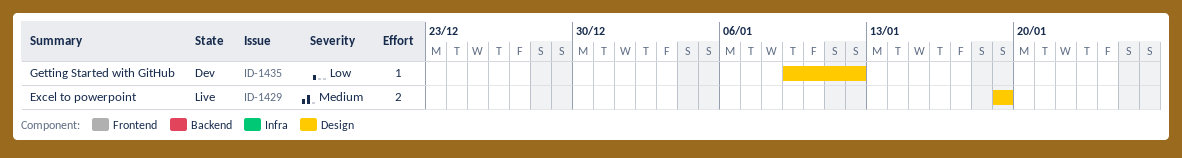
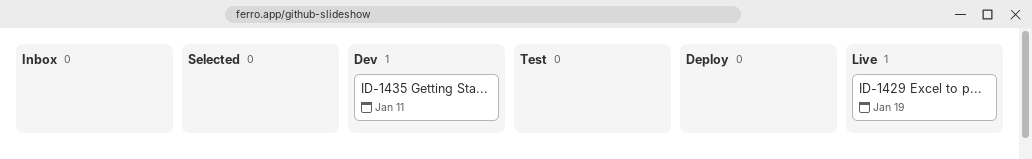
ID-1435, due: Jan 12 -> Jan 11

